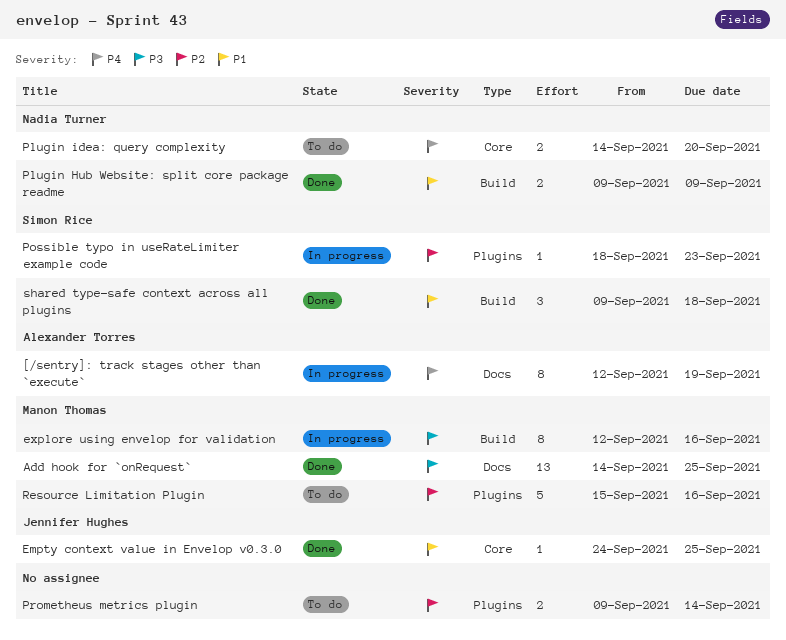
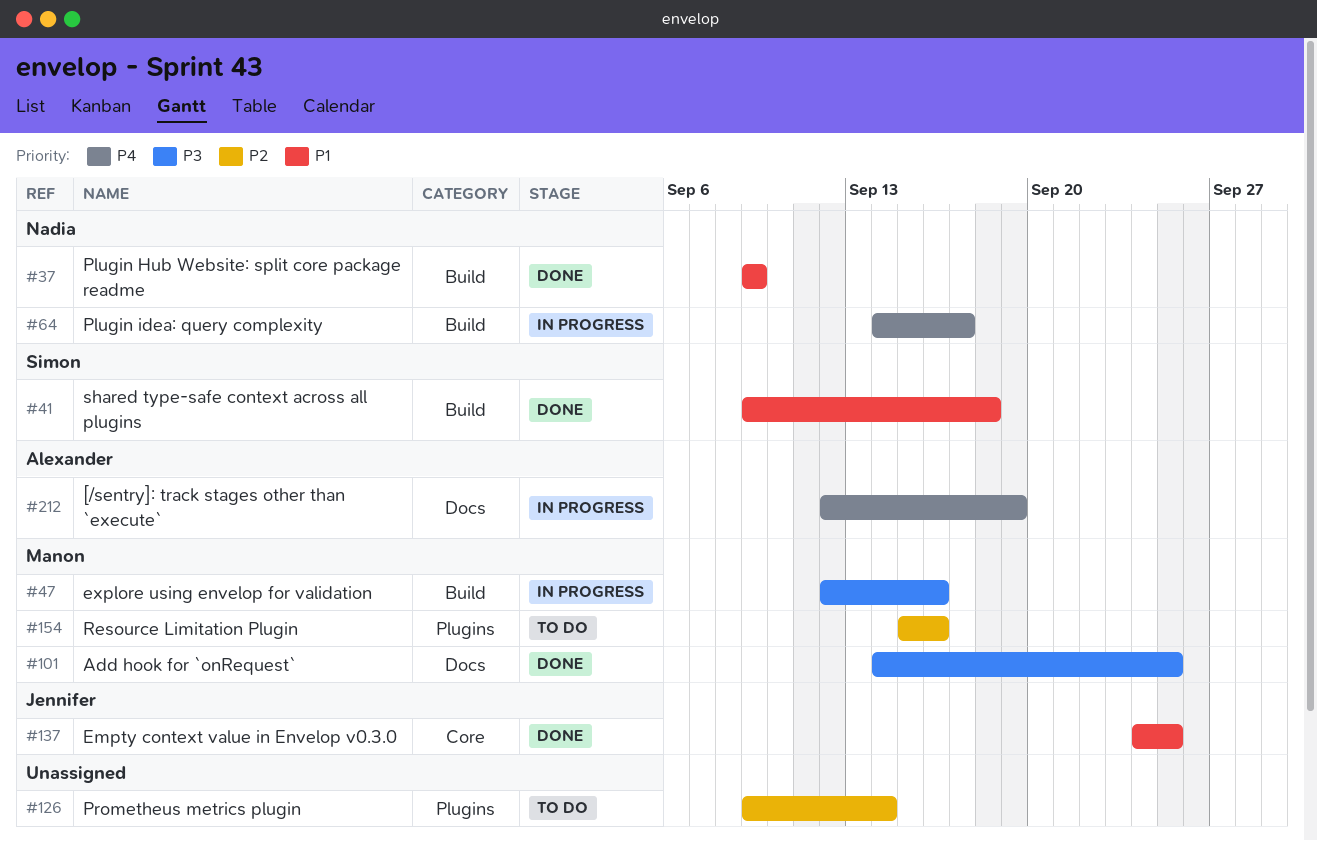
Plugin idea: query complexity, status: To do -> In progress
Plugin idea: query complexity, label: Core -> Build
Plugin idea: query complexity, due: Sep 20 -> Sep 17
Possible typo in useRateLimiter example code: present -> none

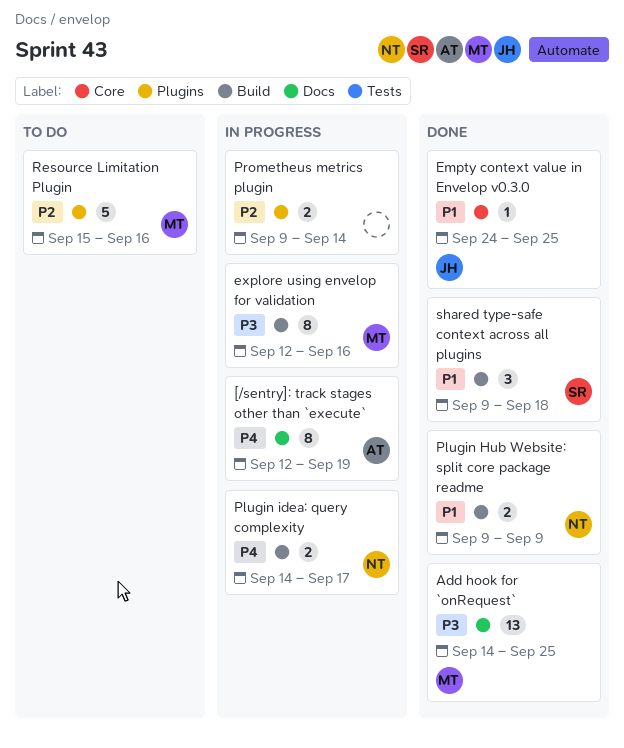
Prometheus metrics plugin, status: To do -> In progress

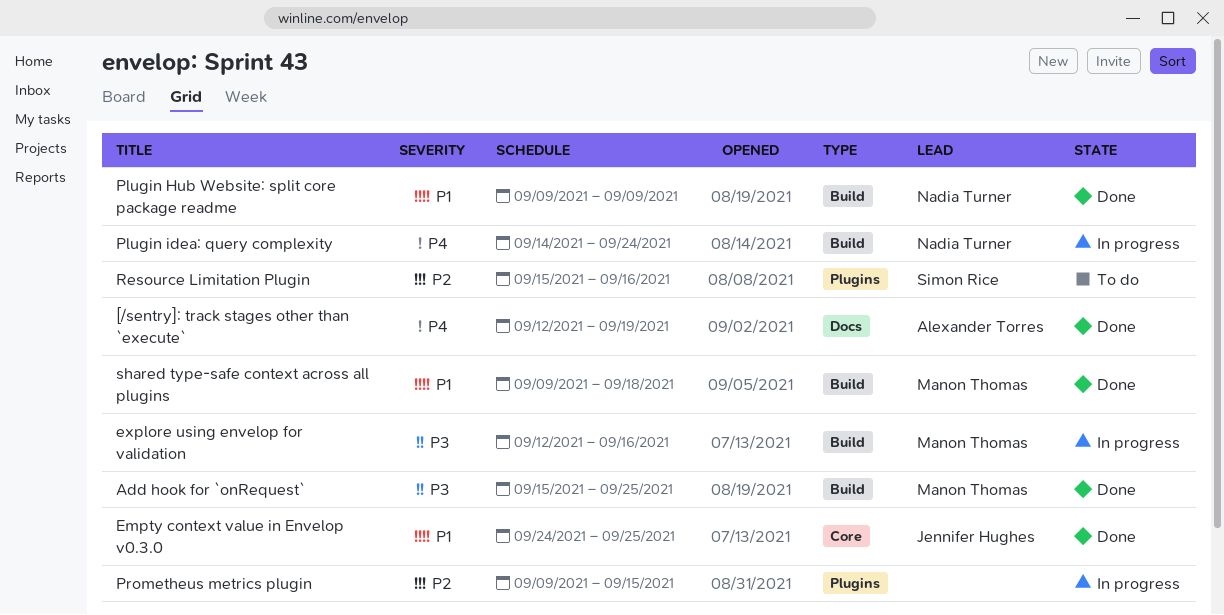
[/sentry]: track stages other than `execute`, status: In progress -> Done
Add hook for `onRequest`, label: Docs -> Build
Add hook for `onRequest`, start: Sep 14 -> Sep 15
Plugin idea: query complexity, due: Sep 17 -> Sep 24
Prometheus metrics plugin, due: Sep 14 -> Sep 15
Resource Limitation Plugin, owner: Manon Thomas -> Simon Rice
shared type-safe context across all plugins, owner: Simon Rice -> Manon Thomas

